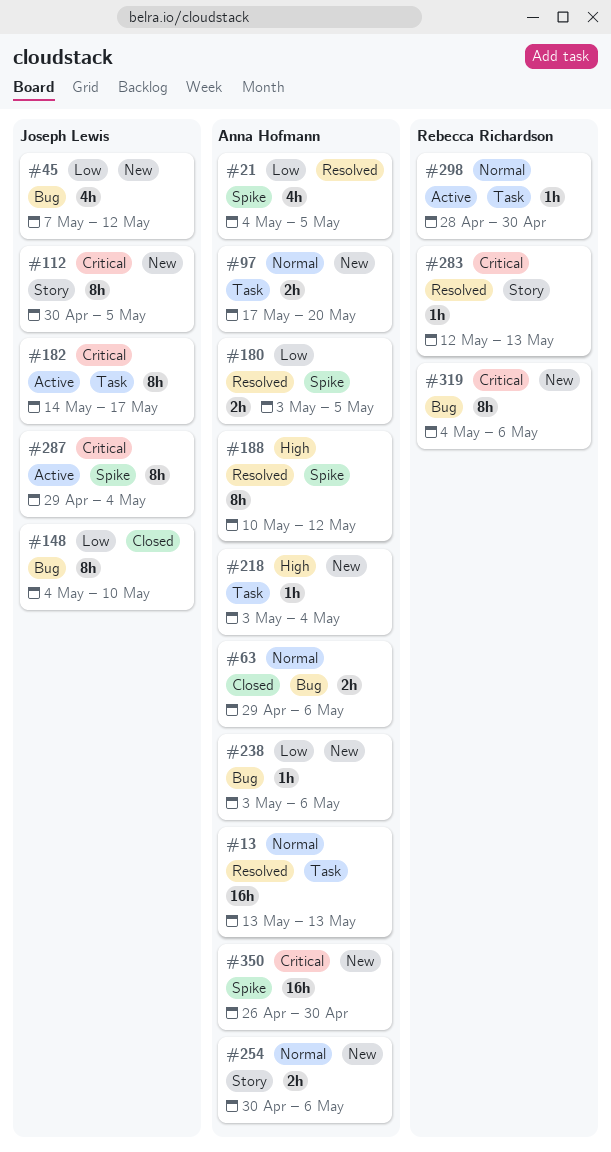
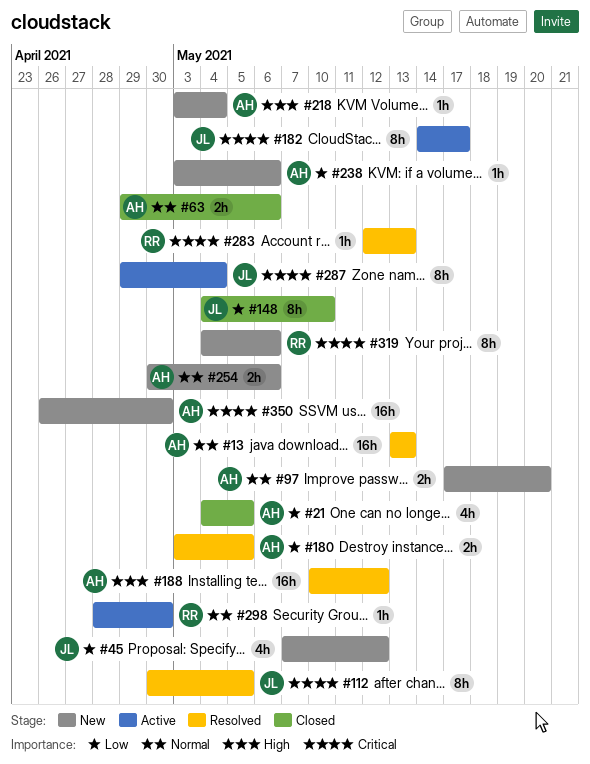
#21, status: Resolved -> Closed
#112, status: New -> Resolved
#188, estimate: 8h -> 16h

